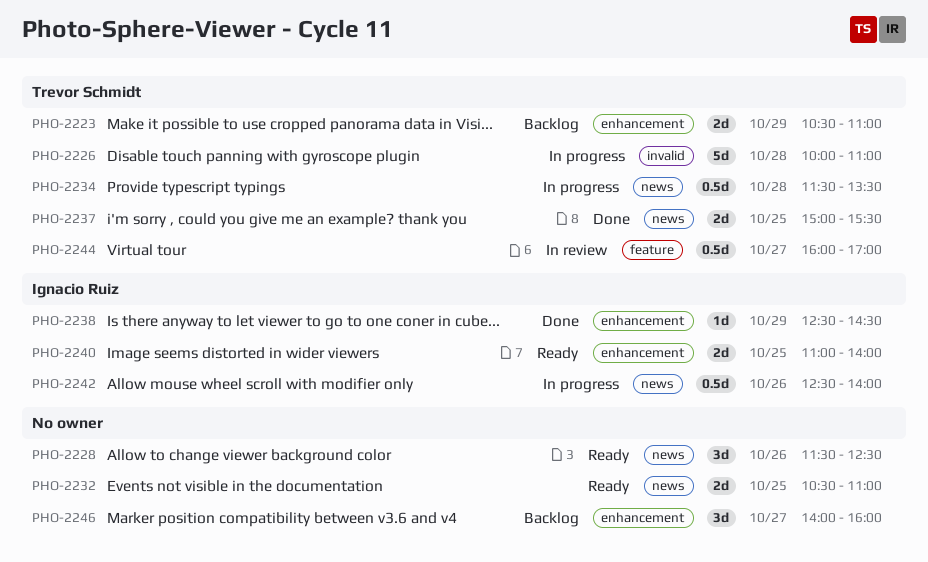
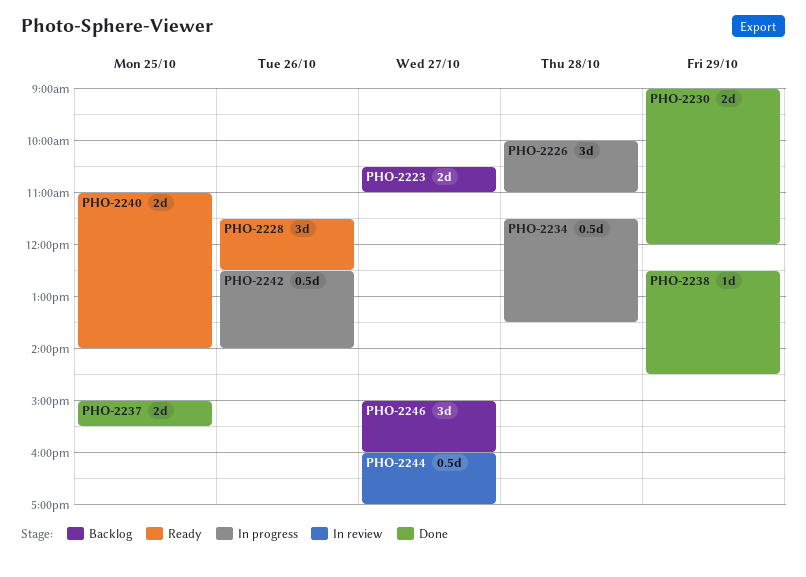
PHO-2223, day: Oct 29 -> Oct 27
PHO-2226, estimate: 5d -> 3d
PHO-2230: none -> present
PHO-2232: present -> none
PHO-2246, begins: 14:00 -> 15:00

